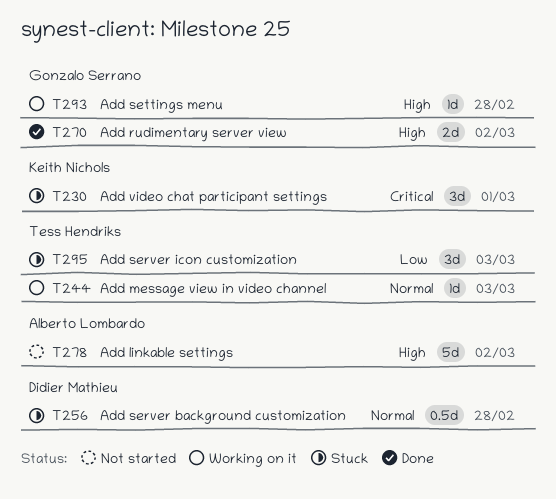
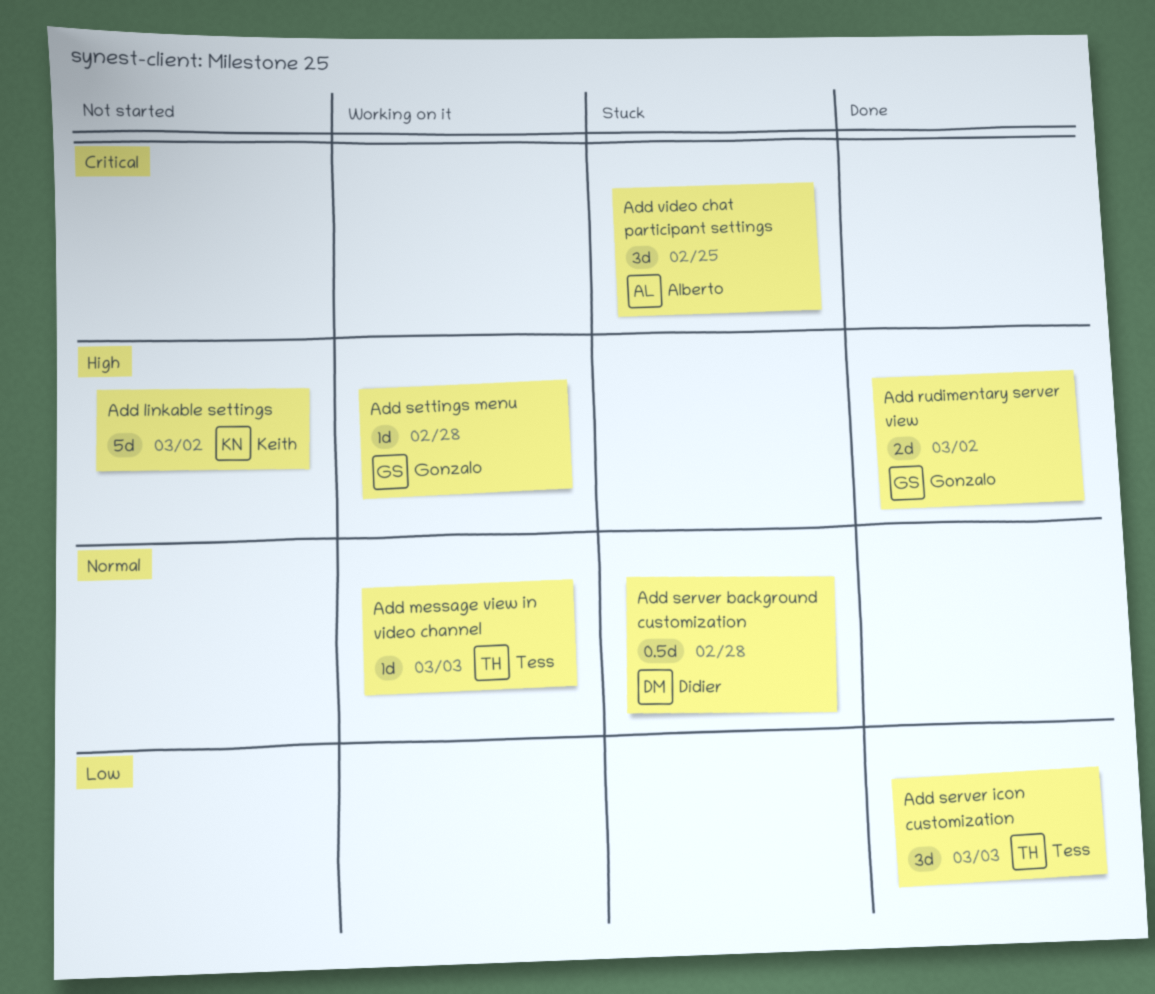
Add linkable settings, owner: Alberto Lombardo -> Keith Nichols
Add server icon customization, status: Stuck -> Done
Add video chat participant settings, owner: Keith Nichols -> Alberto Lombardo
Add video chat participant settings, due: Mar 1 -> Feb 25

